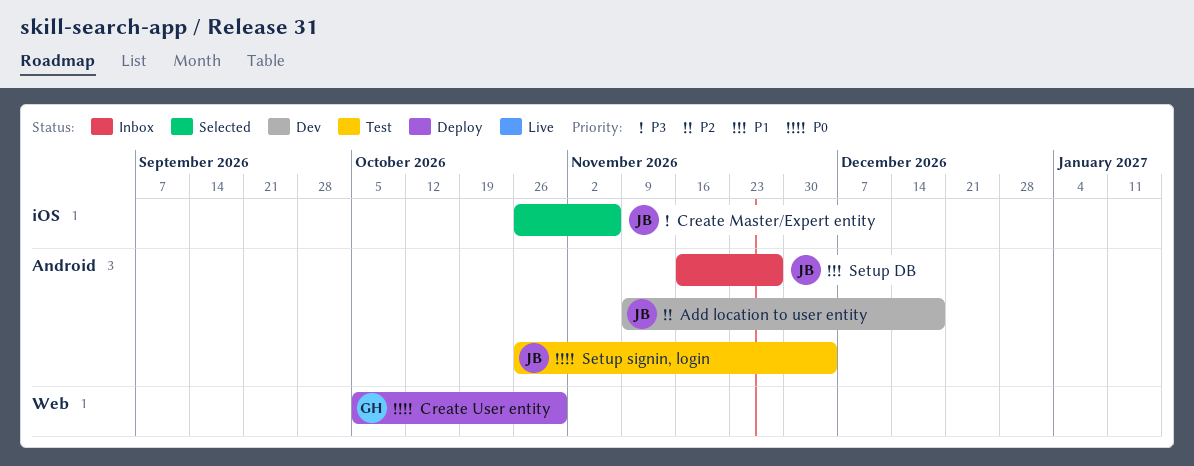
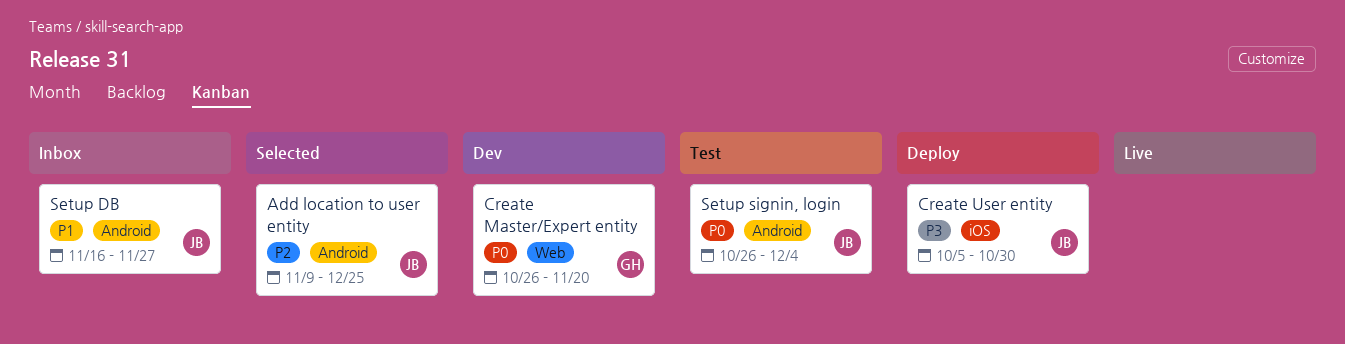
Add location to user entity, status: Dev -> Selected
Add location to user entity, due: Dec 18 -> Dec 25
Create Master/Expert entity, status: Selected -> Dev
Create Master/Expert entity, owner: JB -> GH
Create Master/Expert entity, priority: P3 -> P0
Create Master/Expert entity, label: iOS -> Web
Create Master/Expert entity, due: Nov 6 -> Nov 20
Create User entity, owner: GH -> JB
Create User entity, priority: P0 -> P3
Create User entity, label: Web -> iOS

